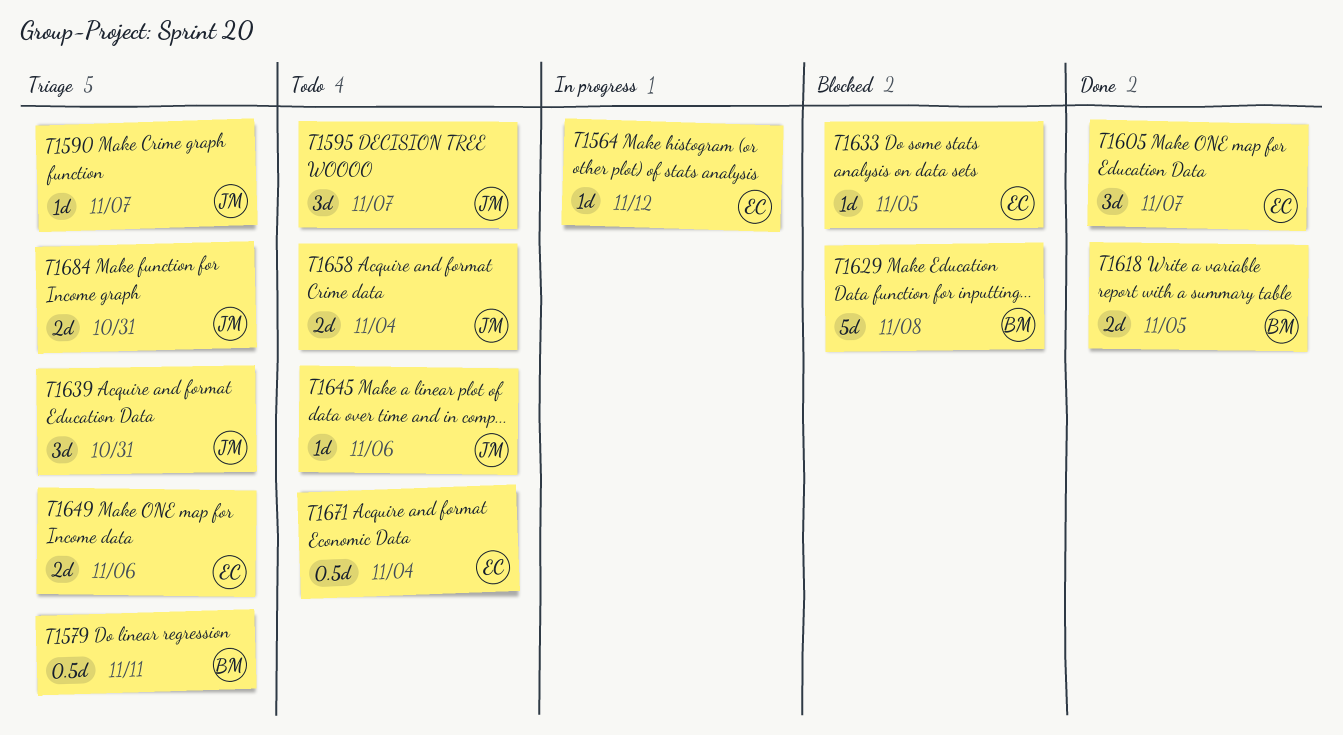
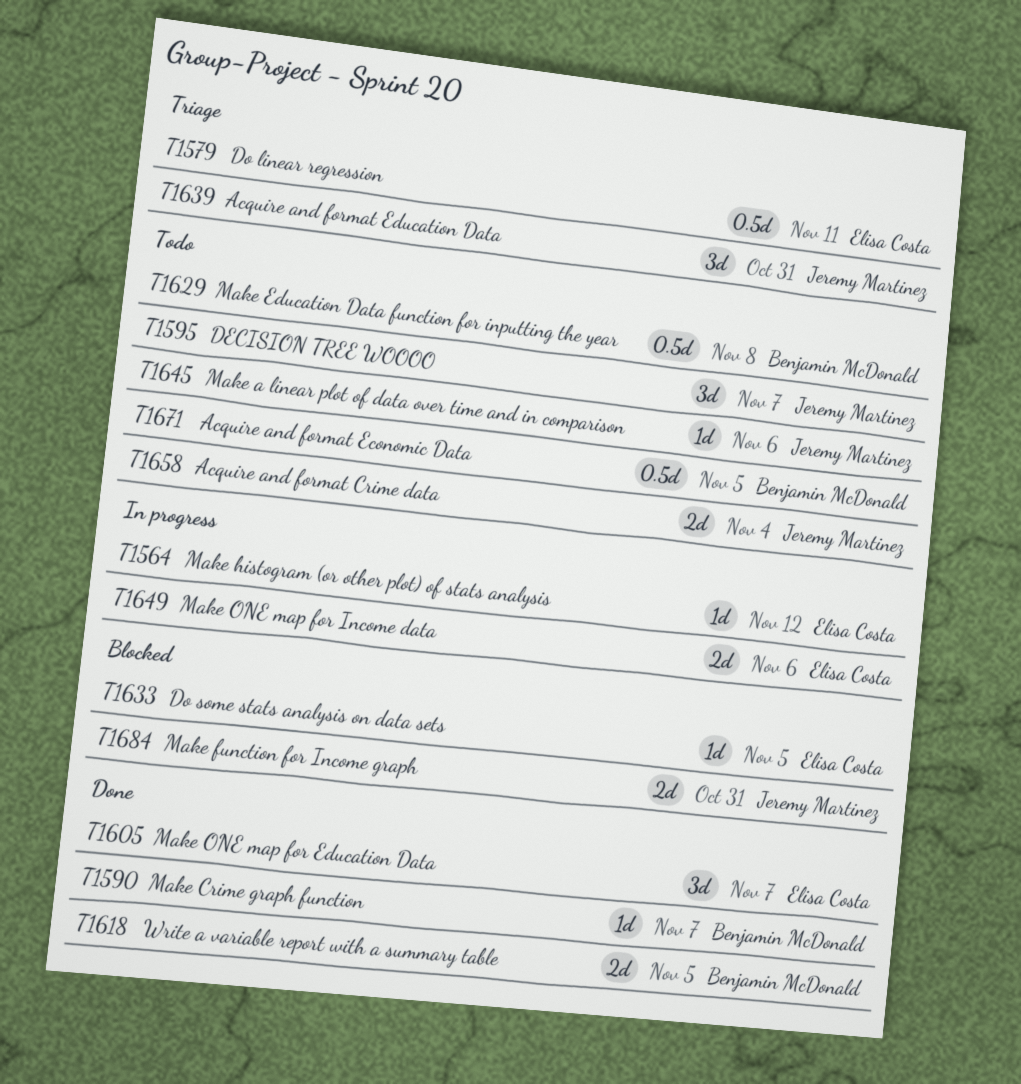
T1579, owner: Benjamin McDonald -> Elisa Costa
T1590, status: Triage -> Done
T1590, owner: Jeremy Martinez -> Benjamin McDonald
T1629, status: Blocked -> Todo
T1629, estimate: 5d -> 0.5d
T1649, status: Triage -> In progress
T1671, owner: Elisa Costa -> Benjamin McDonald
T1671, due: Nov 4 -> Nov 5
T1684, status: Triage -> Blocked

